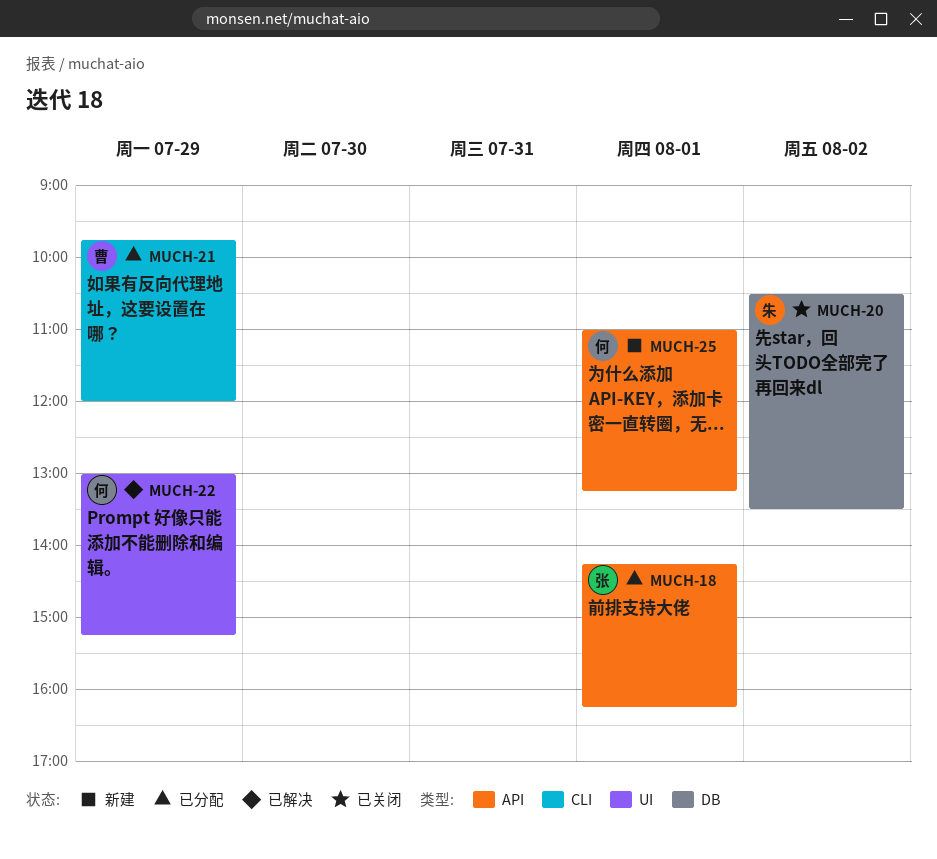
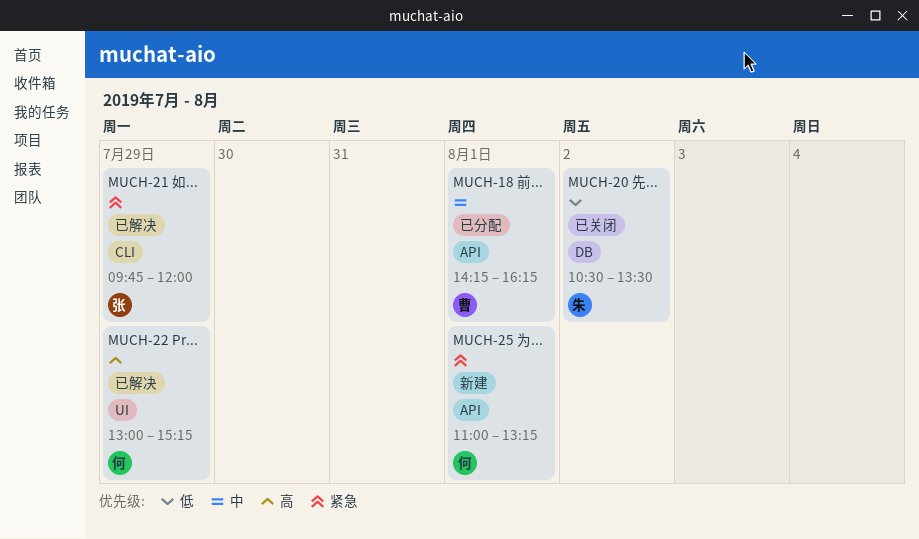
MUCH-18, owner: 张 -> 曹
MUCH-21, status: 已分配 -> 已解决
MUCH-21, owner: 曹 -> 张

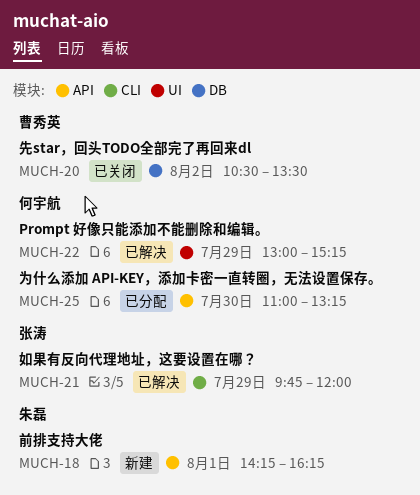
MUCH-18, status: 已分配 -> 新建
MUCH-18, owner: 曹秀英 -> 朱磊
MUCH-20, owner: 朱磊 -> 曹秀英
MUCH-25, status: 新建 -> 已分配
MUCH-25, day: Aug 1 -> Jul 30

